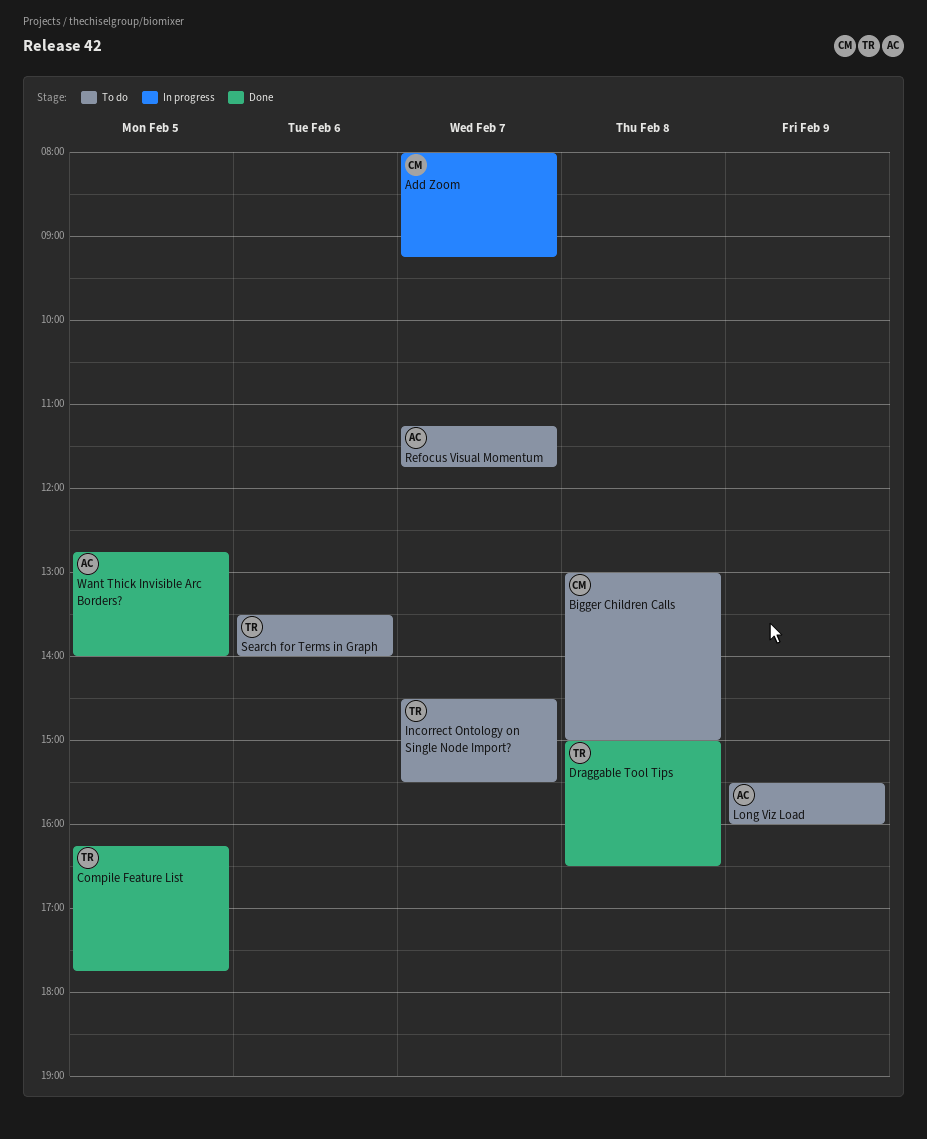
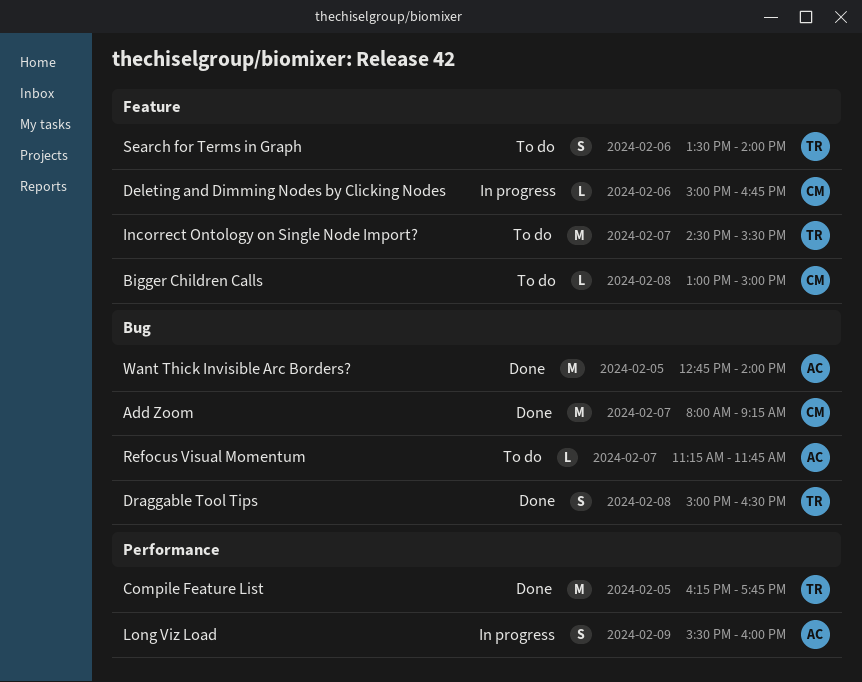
Add Zoom, status: In progress -> Done
Deleting and Dimming Nodes by Clicking Nodes: none -> present
Long Viz Load, status: To do -> In progress

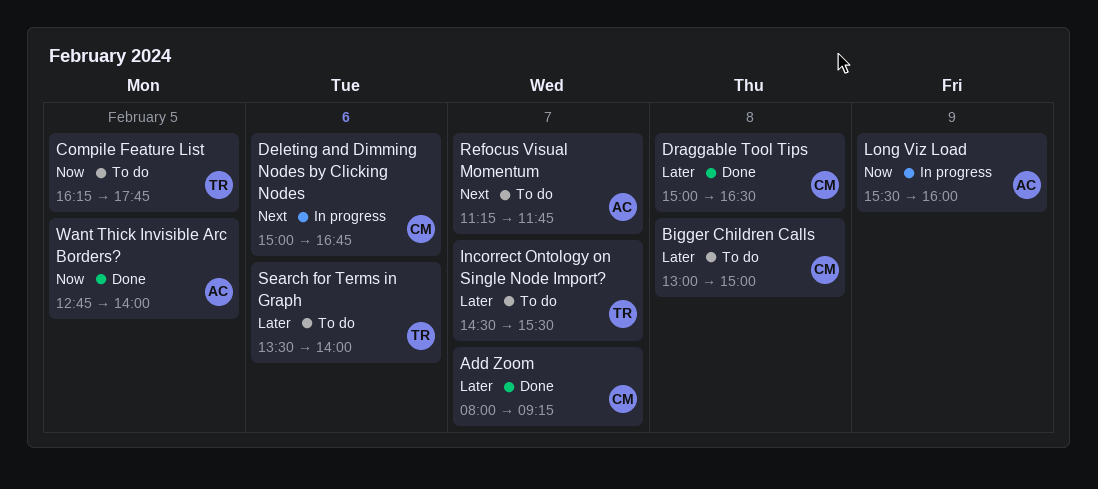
Compile Feature List, status: Done -> To do
Draggable Tool Tips, owner: TR -> CM

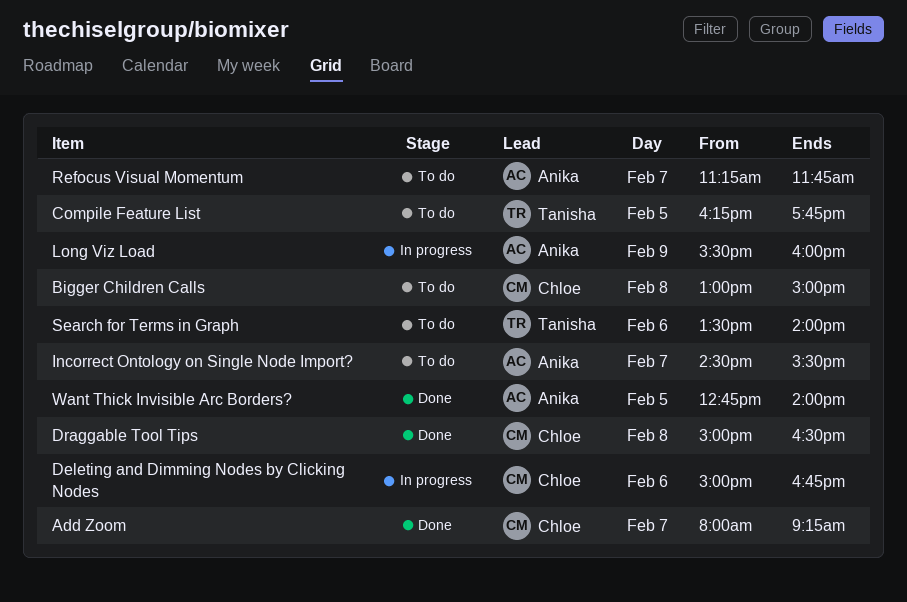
Incorrect Ontology on Single Node Import?, owner: Tanisha -> Anika

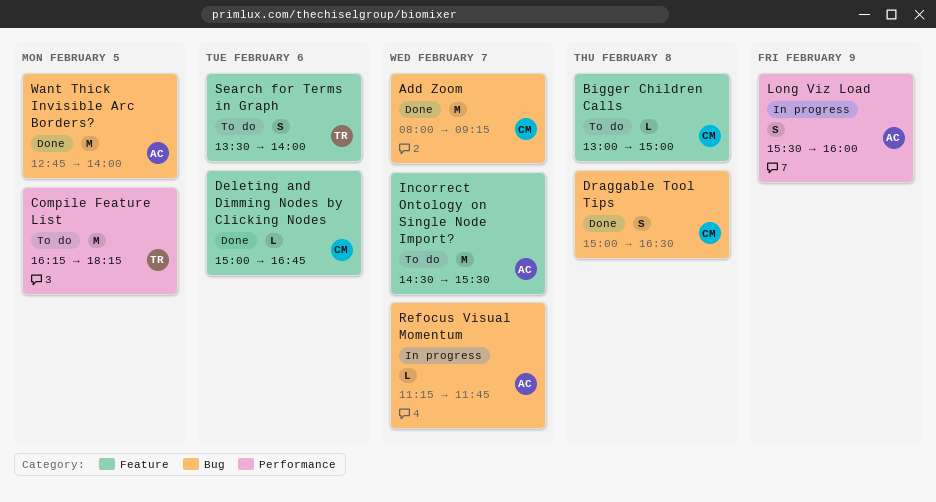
Compile Feature List, ends: 17:45 -> 18:15
Deleting and Dimming Nodes by Clicking Nodes, status: In progress -> Done
Refocus Visual Momentum, status: To do -> In progress

